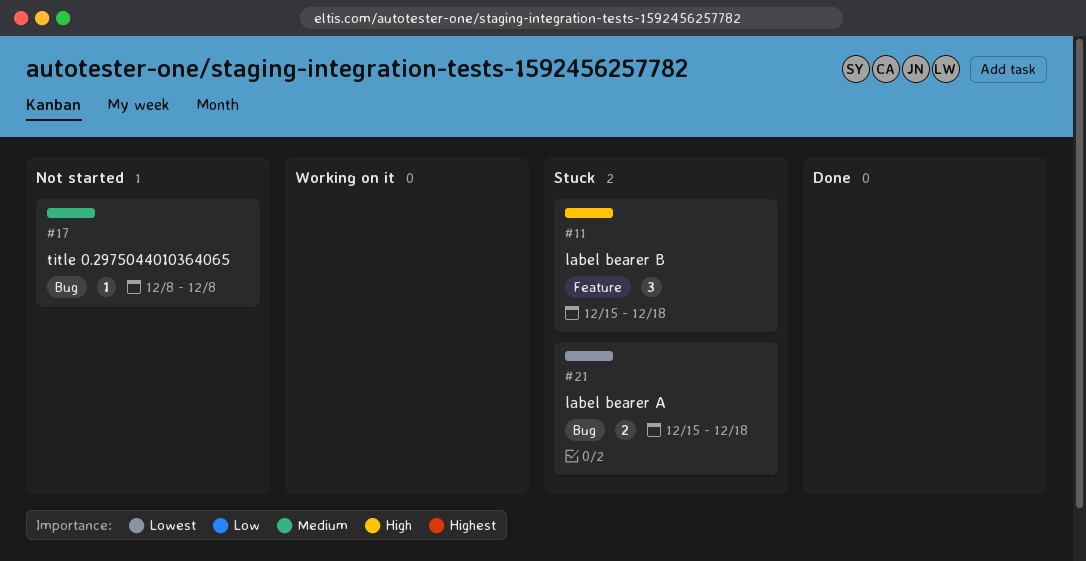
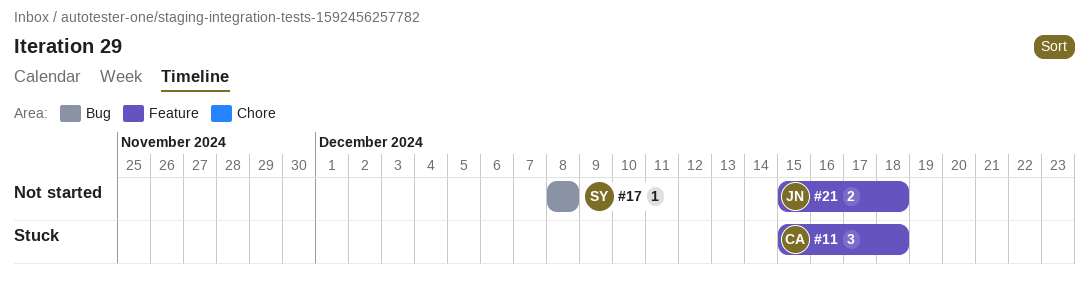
#21, status: Stuck -> Not started
#21, label: Bug -> Feature

